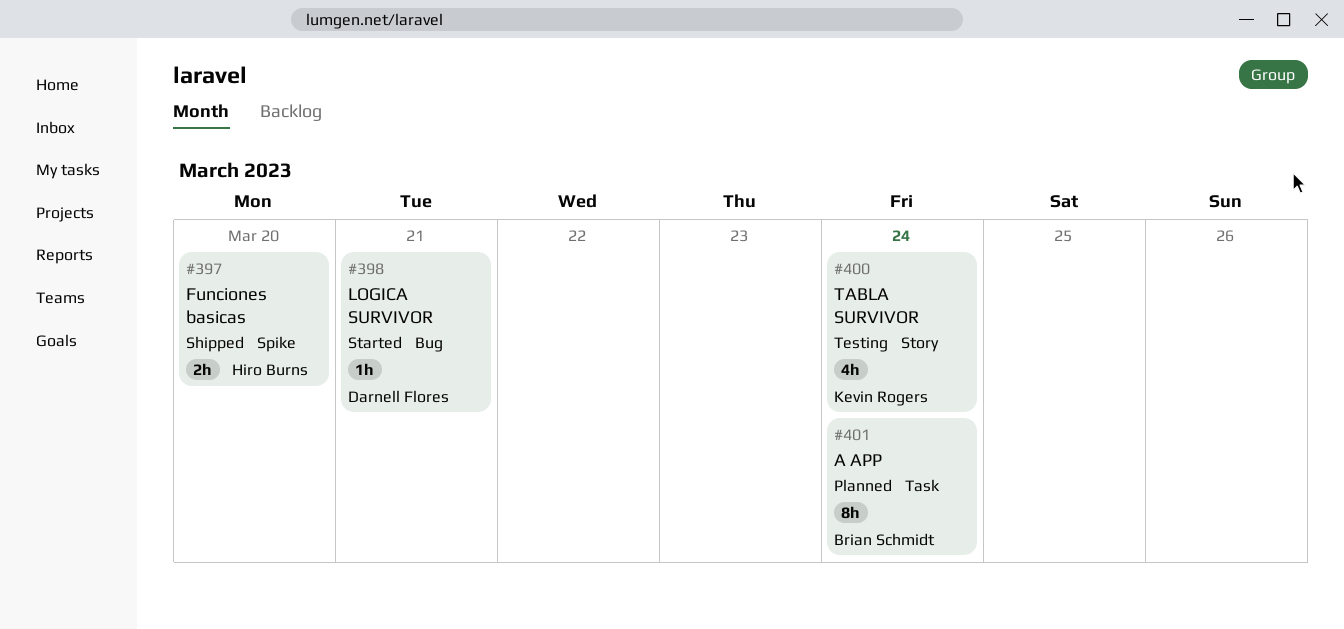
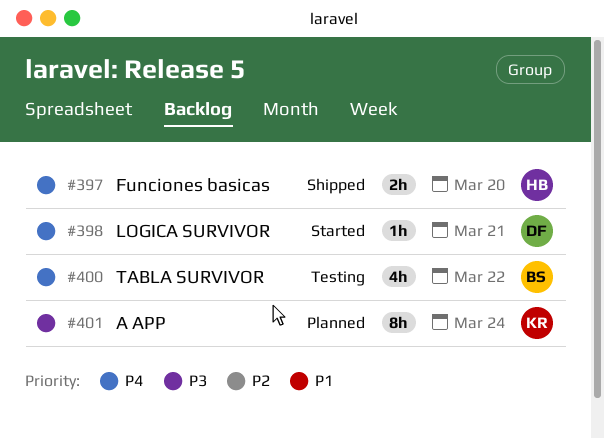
#400, owner: Kevin Rogers -> Brian Schmidt
#400, due: Mar 24 -> Mar 22
#401, owner: Brian Schmidt -> Kevin Rogers

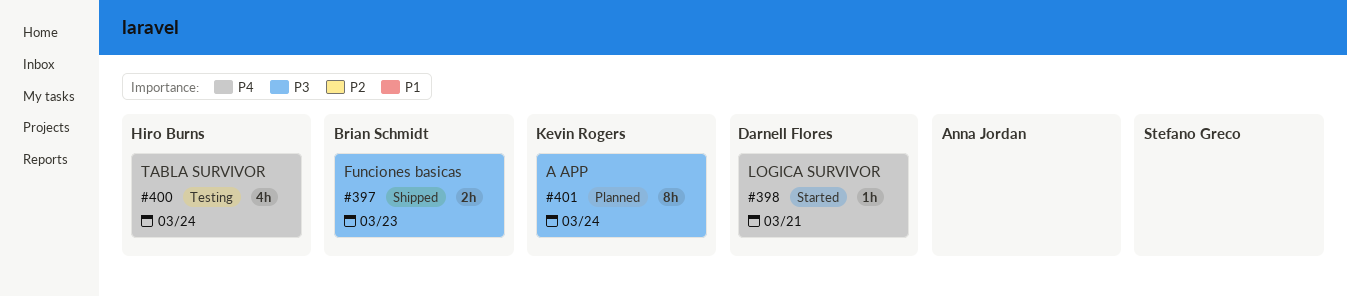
#397, owner: Hiro Burns -> Brian Schmidt
#397, priority: P4 -> P3
#397, due: Mar 20 -> Mar 23
#400, owner: Brian Schmidt -> Hiro Burns
#400, due: Mar 22 -> Mar 24

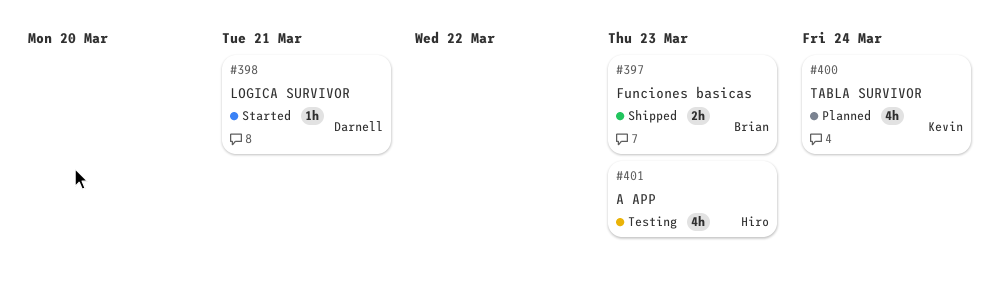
#400, status: Testing -> Planned
#400, owner: Hiro Burns -> Kevin Rogers
#401, status: Planned -> Testing
#401, owner: Kevin Rogers -> Hiro Burns
#401, estimate: 8h -> 4h
#401, due: Mar 24 -> Mar 23

